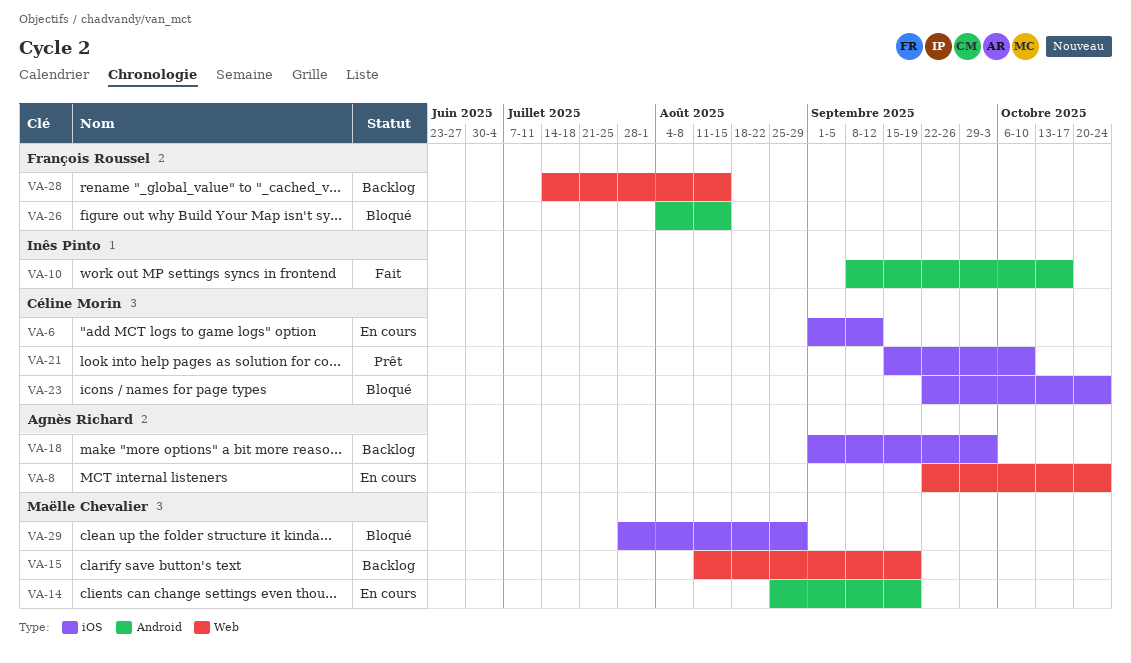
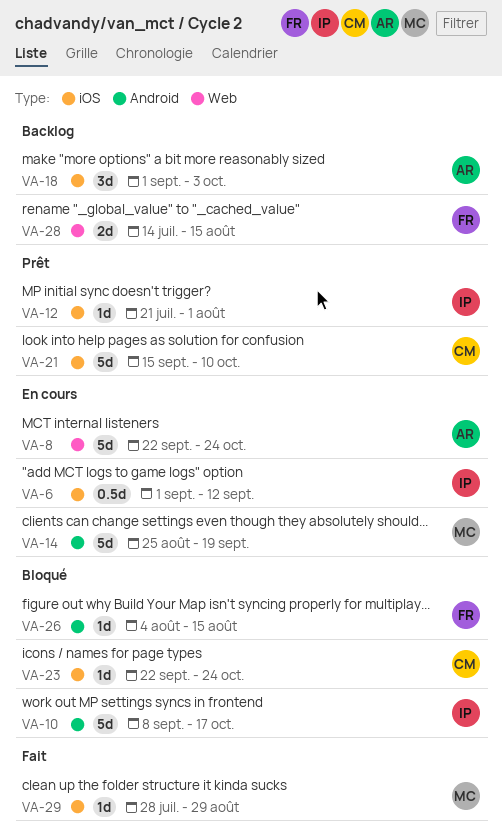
VA-6, owner: Céline Morin -> Inês Pinto
VA-10, status: Fait -> Bloqué
VA-12: none -> present
VA-15: present -> none
VA-29, status: Bloqué -> Fait

